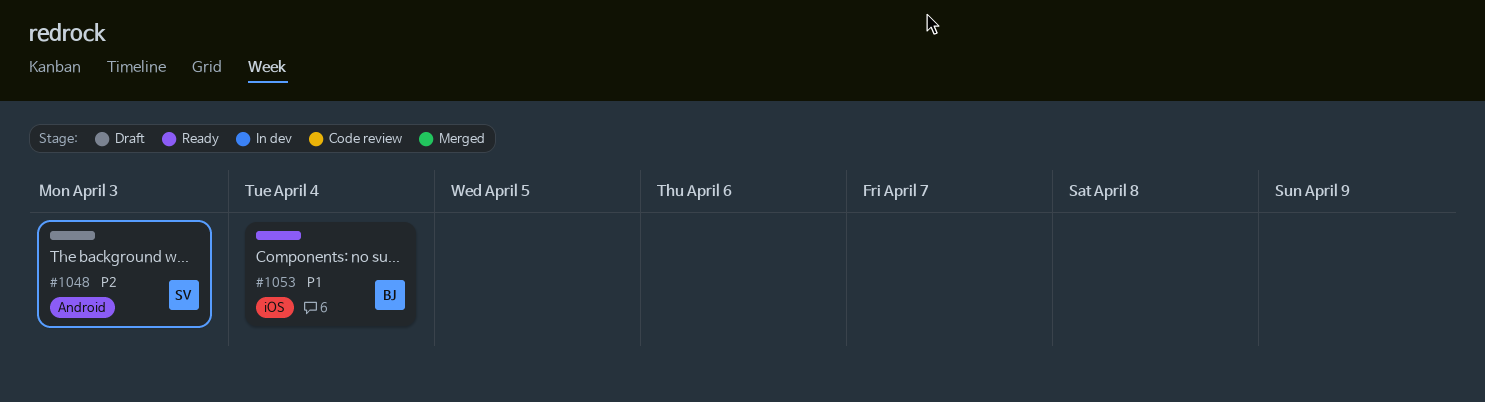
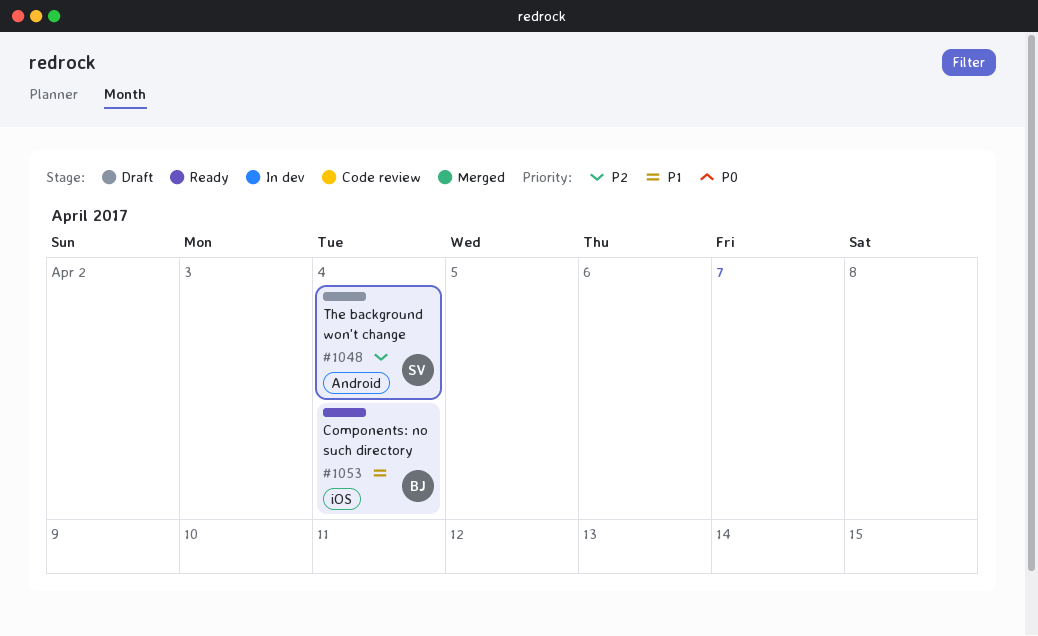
#1048, due: Apr 3 -> Apr 4

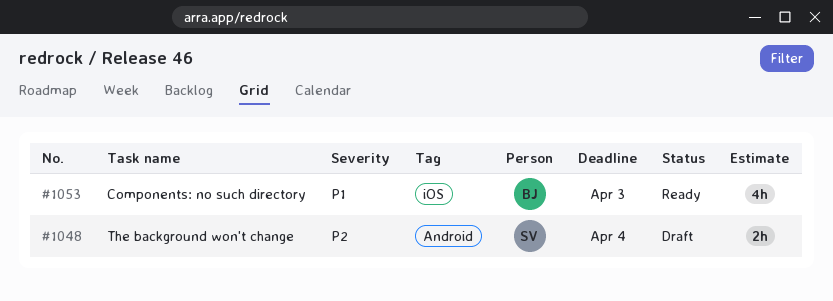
#1053, due: Apr 4 -> Apr 3

